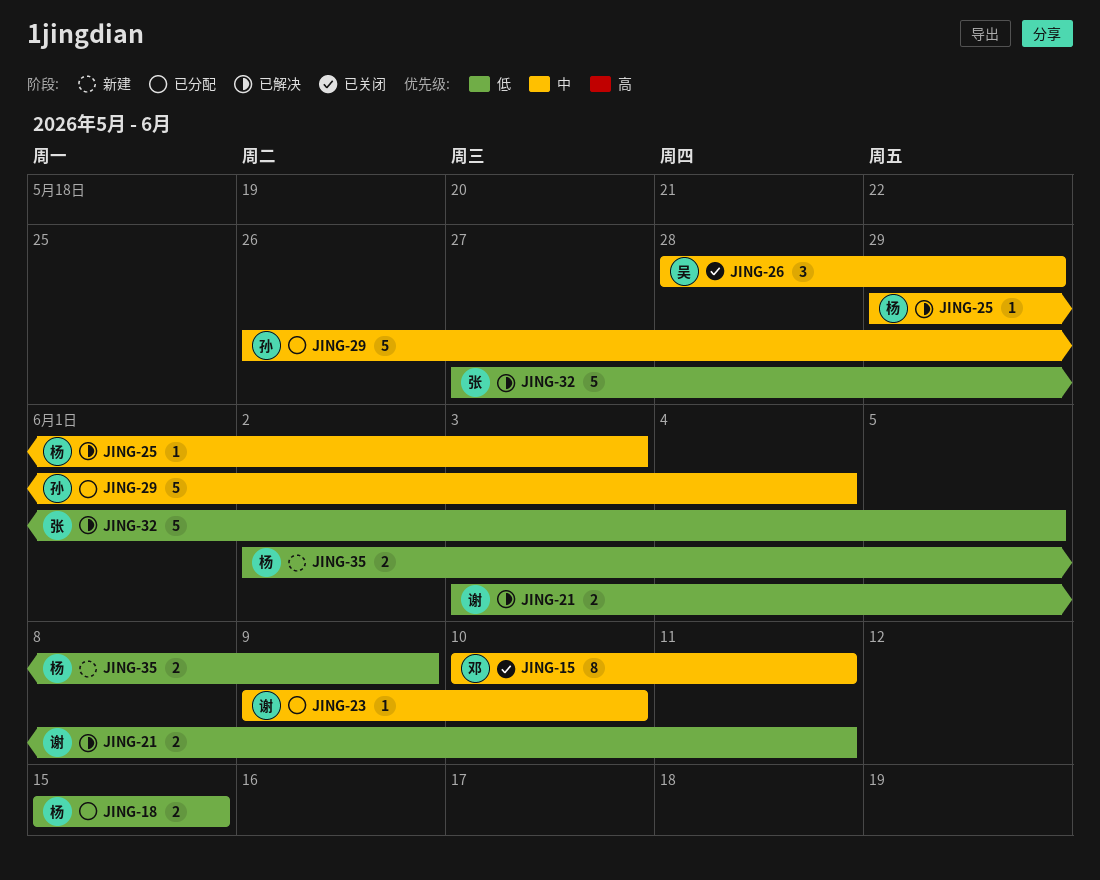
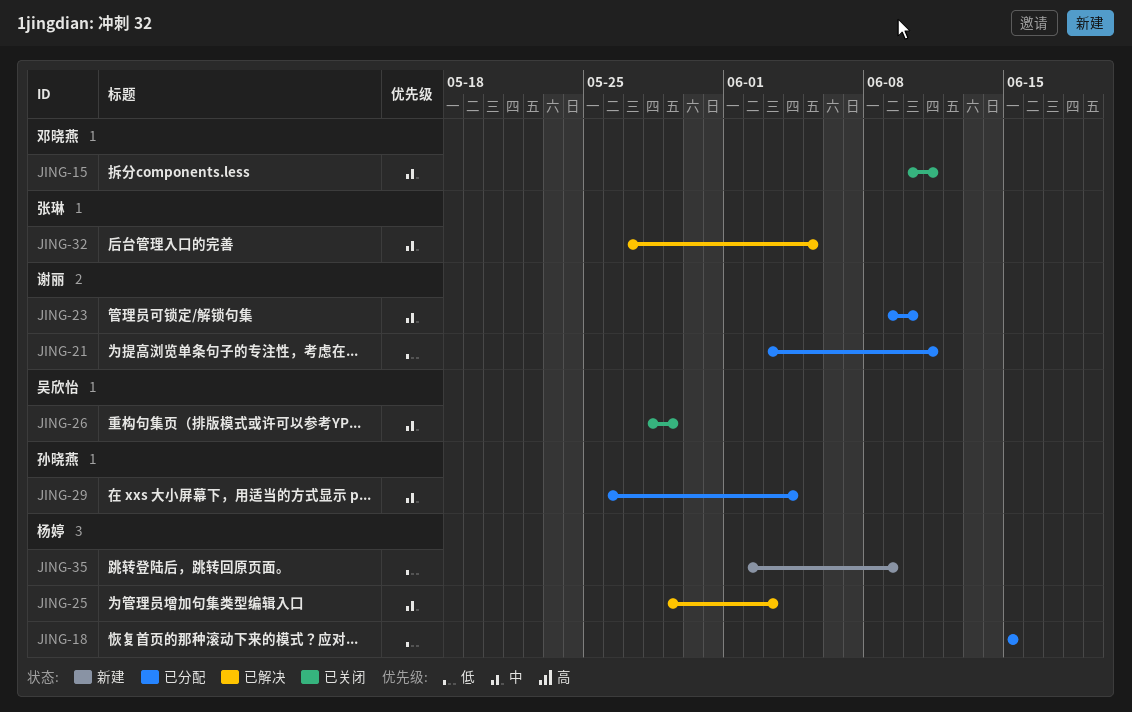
JING-21, status: 已解决 -> 已分配
JING-32, priority: 低 -> 中

